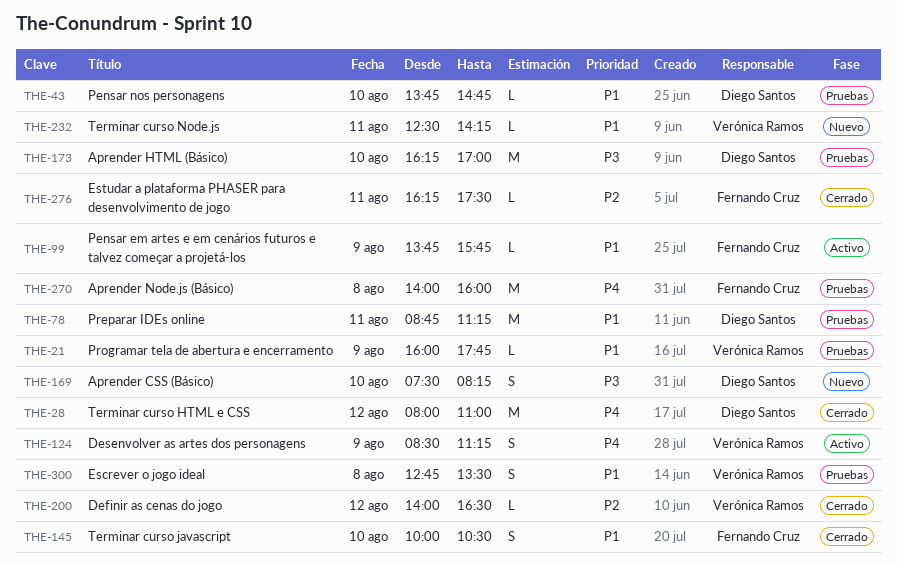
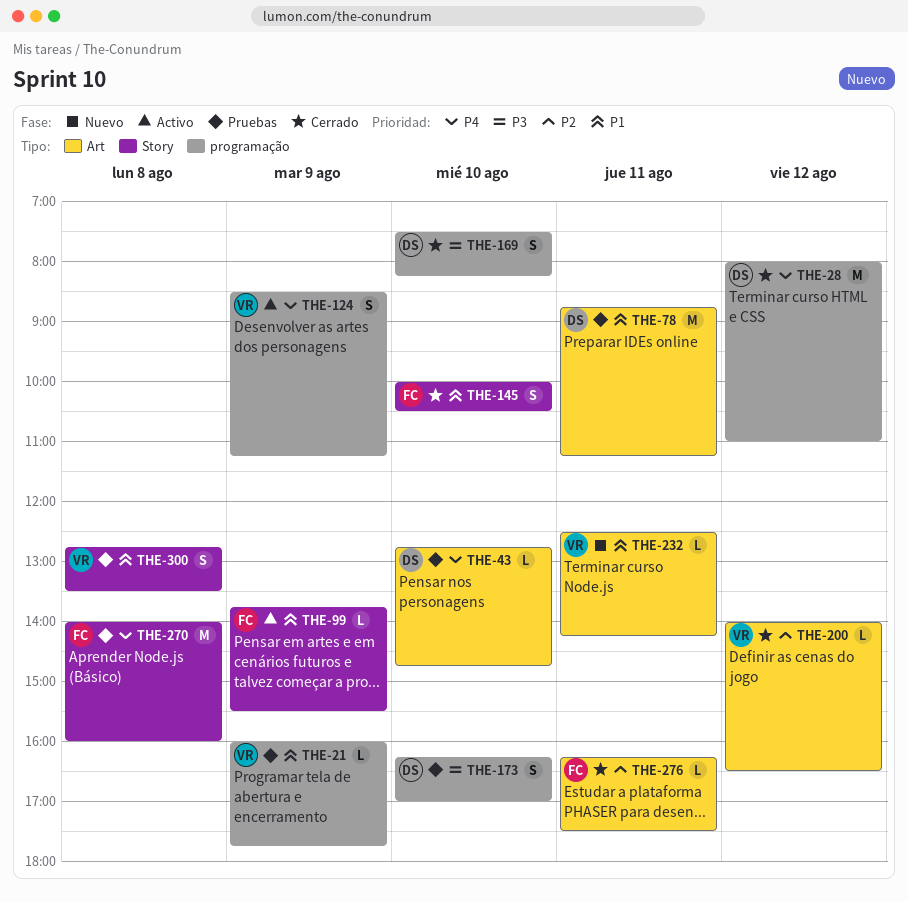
THE-43, priority: P1 -> P4
THE-43, begins: 13:45 -> 12:45
THE-99, ends: 15:45 -> 15:30
THE-169, status: Nuevo -> Cerrado
THE-173, estimate: M -> S

